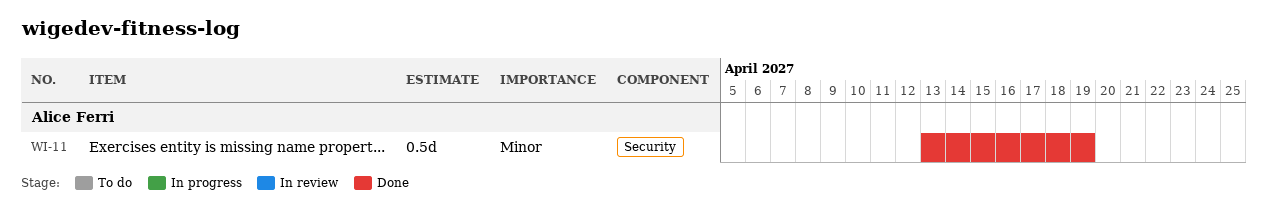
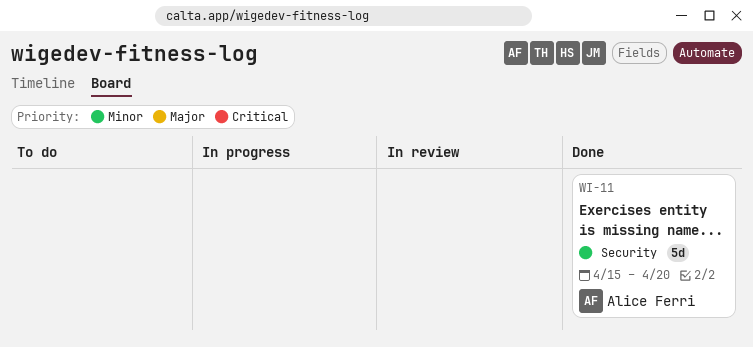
WI-11, estimate: 0.5d -> 5d
WI-11, start: Apr 13 -> Apr 15
WI-11, due: Apr 19 -> Apr 20

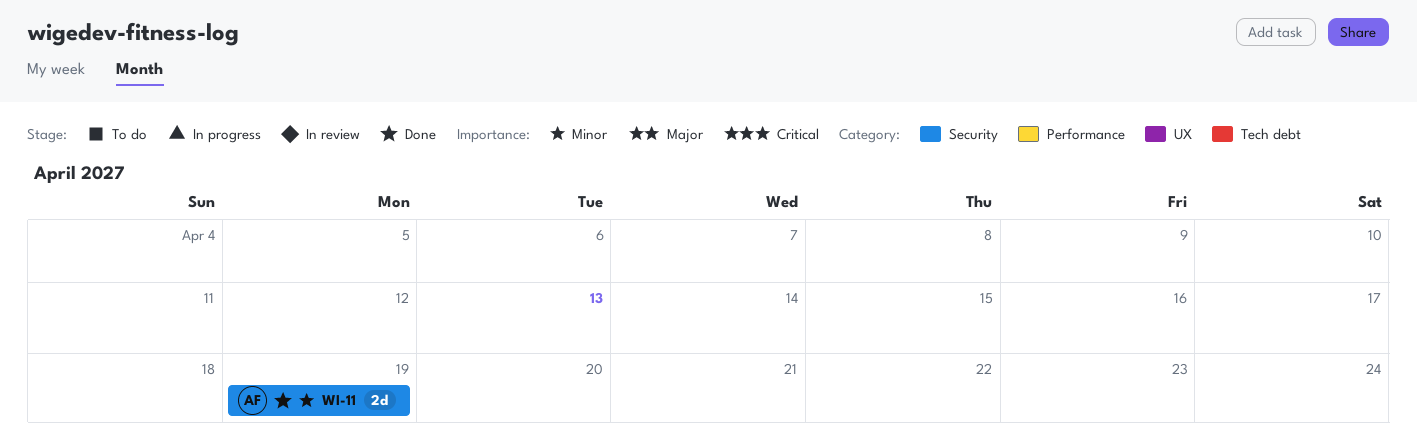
WI-11, estimate: 5d -> 2d
WI-11, start: Apr 15 -> Apr 19
WI-11, due: Apr 20 -> Apr 19

